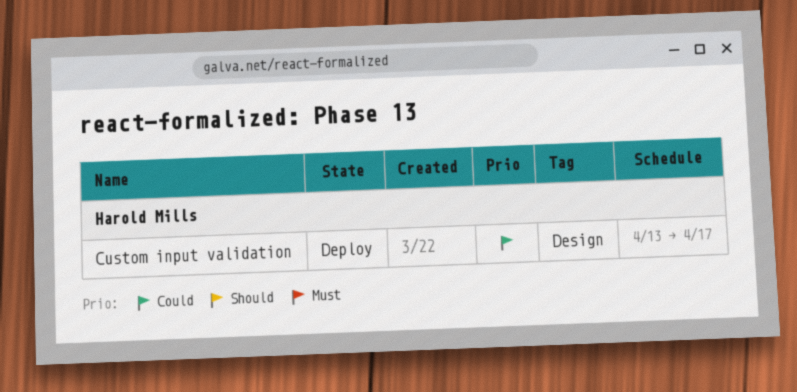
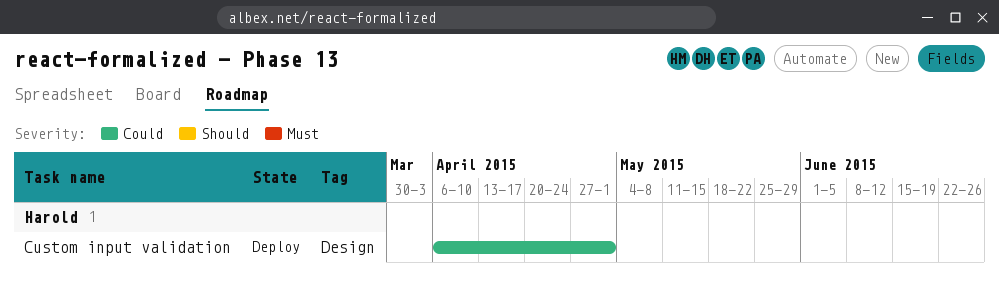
Custom input validation, start: Apr 13 -> Apr 6
Custom input validation, due: Apr 17 -> May 1

